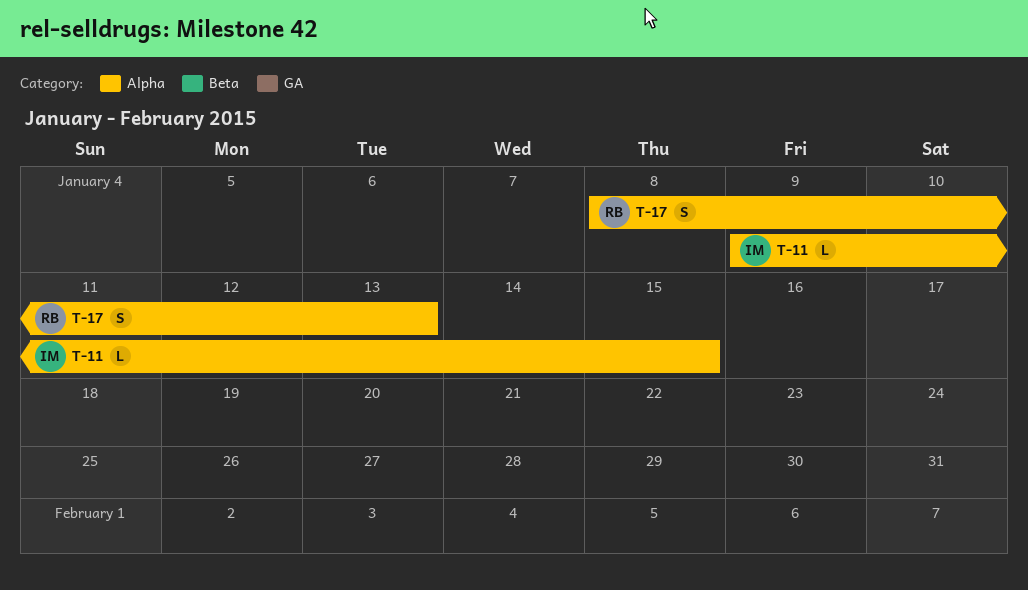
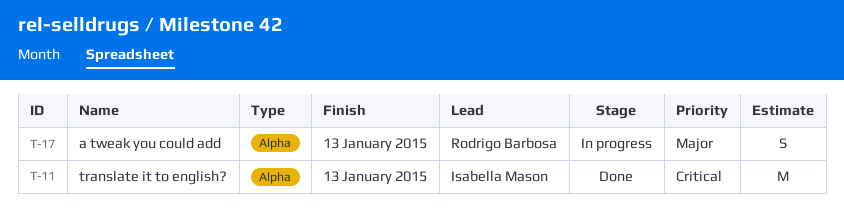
T-11, estimate: L -> M
T-11, due: Jan 15 -> Jan 13

